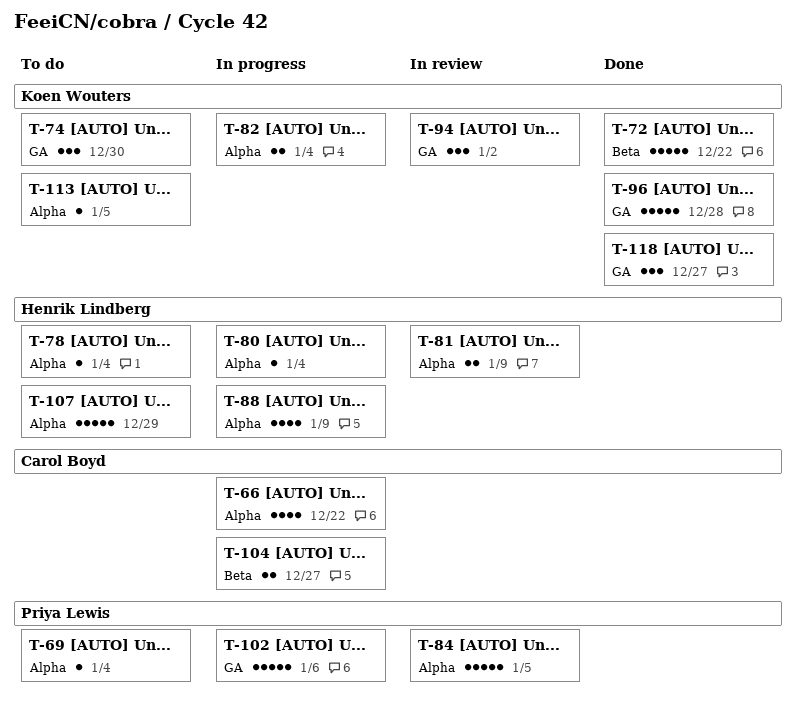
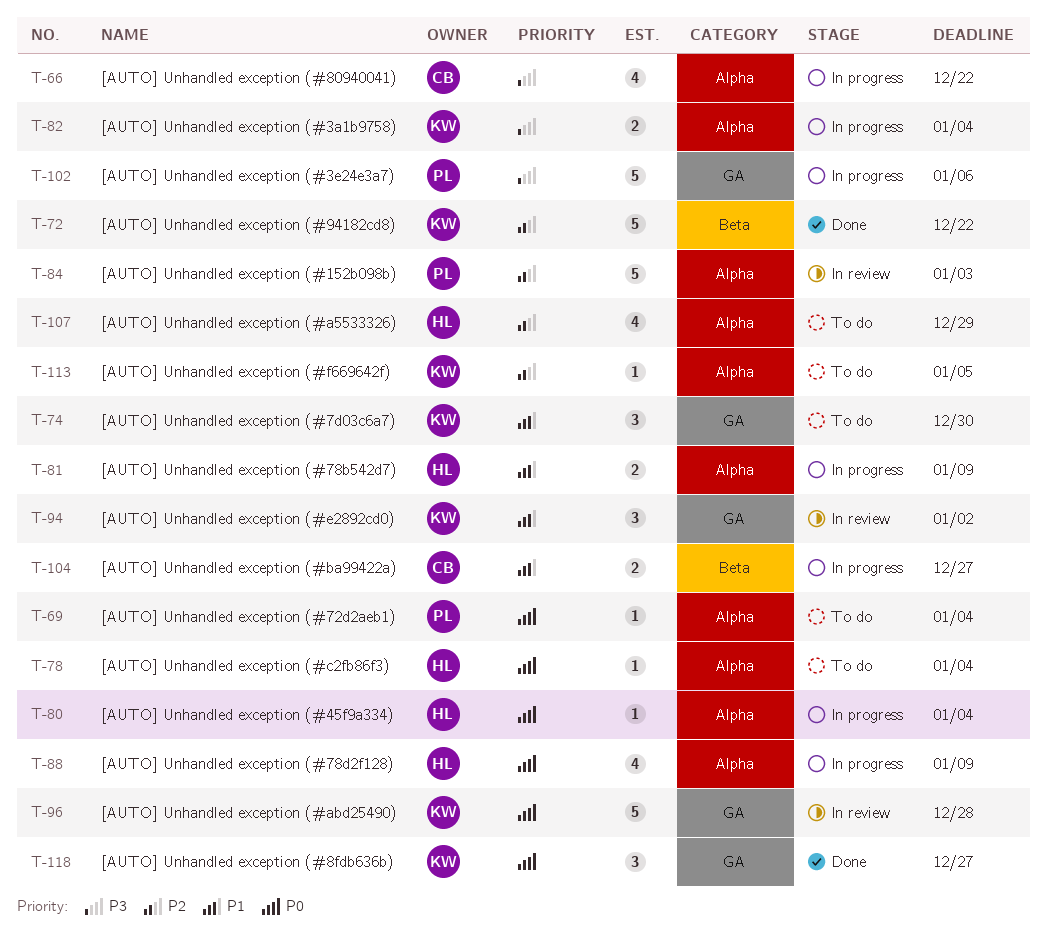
T-81, status: In review -> In progress
T-84, due: Jan 5 -> Jan 3
T-96, status: Done -> In review
T-107, estimate: 5 -> 4

